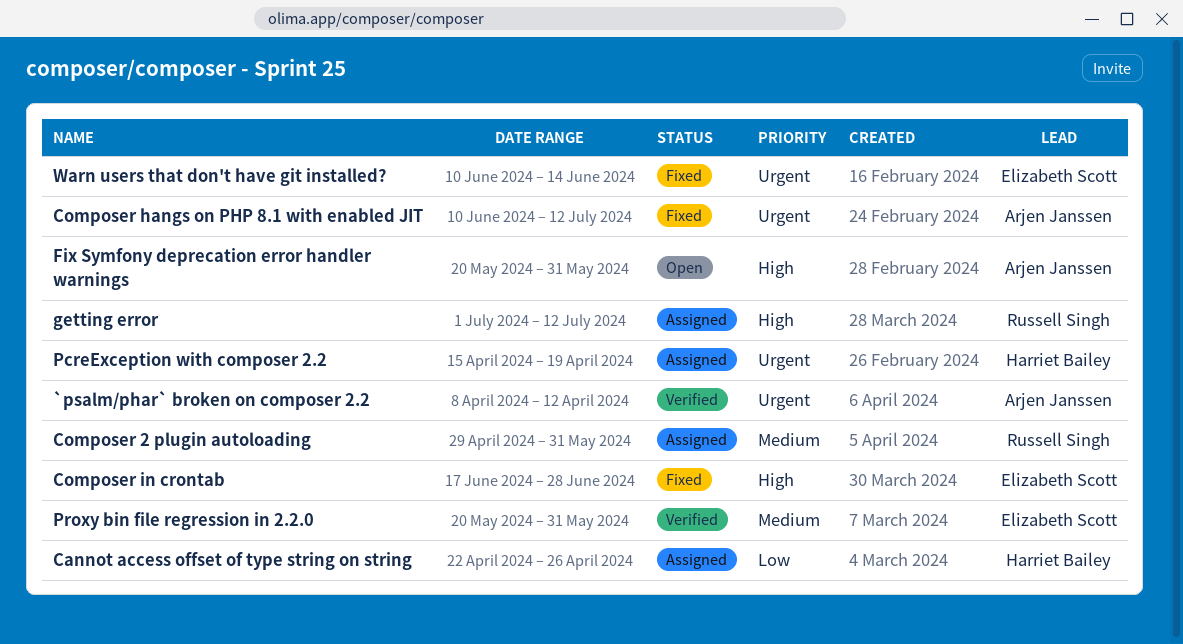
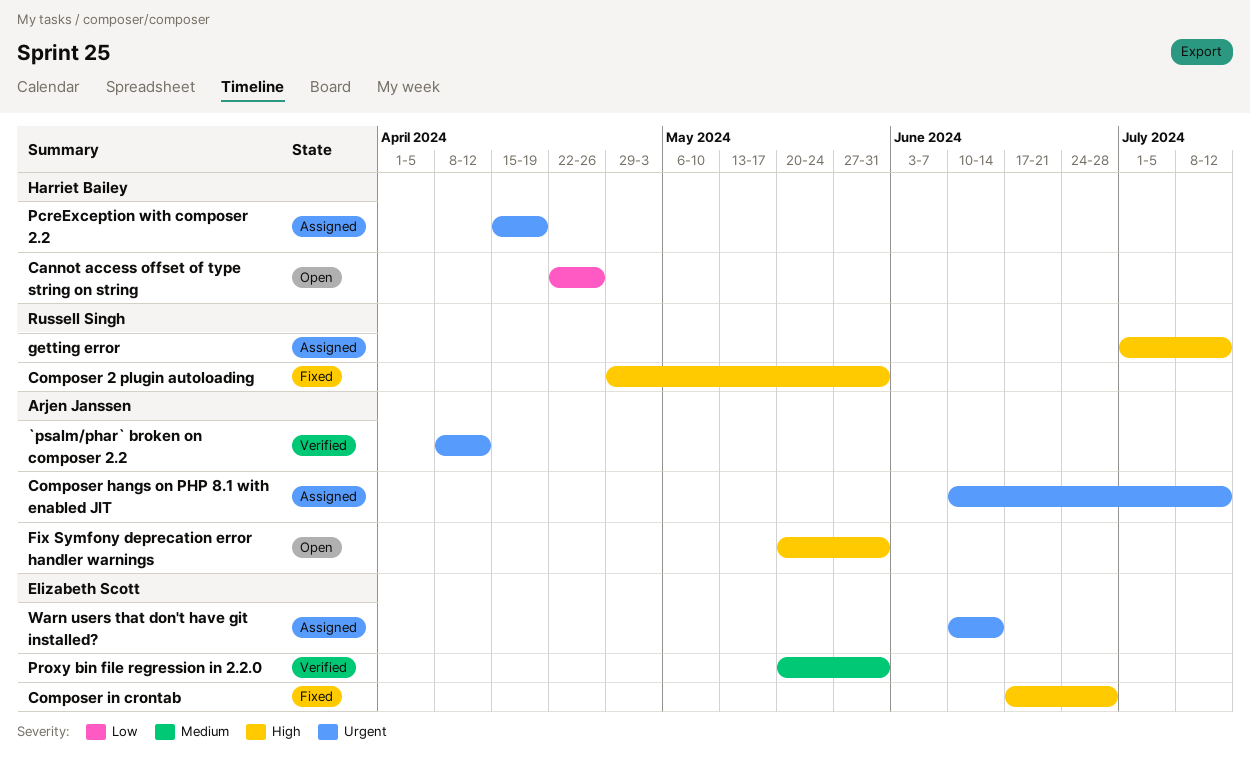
Cannot access offset of type string on string, status: Assigned -> Open
Composer 2 plugin autoloading, status: Assigned -> Fixed
Composer 2 plugin autoloading, priority: Medium -> High
Composer hangs on PHP 8.1 with enabled JIT, status: Fixed -> Assigned
Warn users that don't have git installed?, status: Fixed -> Assigned

